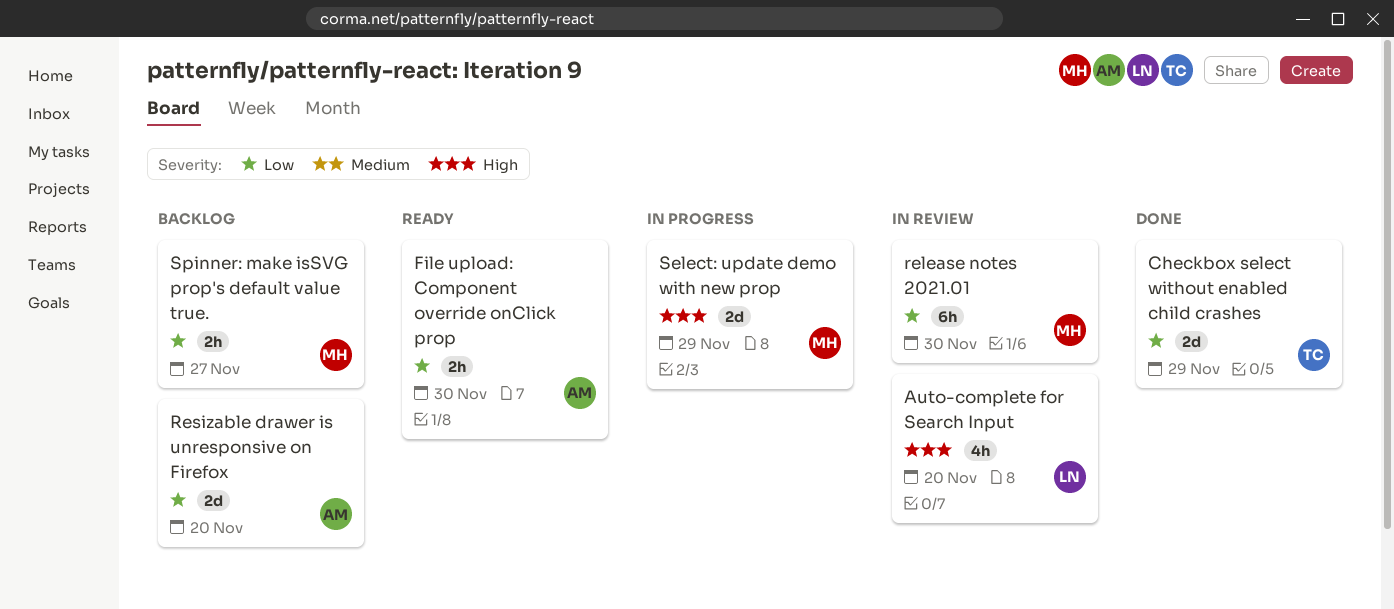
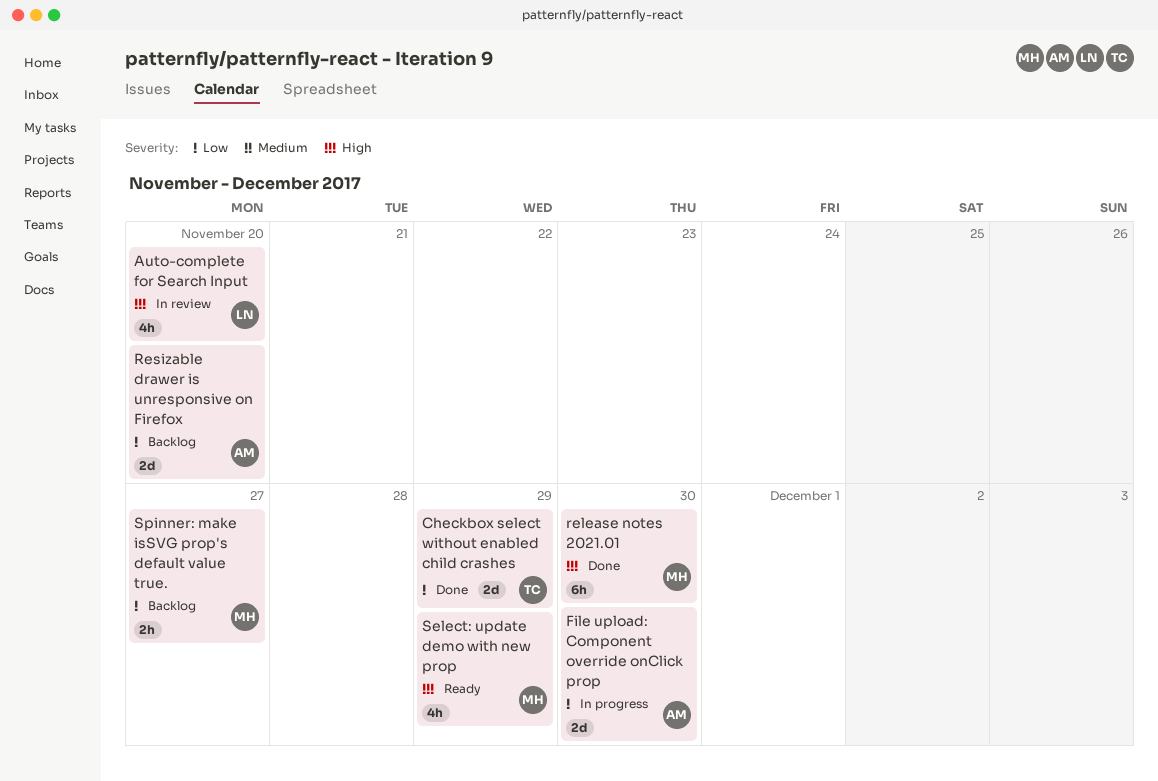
File upload: Component override onClick prop, status: Ready -> In progress
File upload: Component override onClick prop, estimate: 2h -> 2d
release notes 2021.01, status: In review -> Done
release notes 2021.01, priority: Low -> High
Select: update demo with new prop, status: In progress -> Ready
Select: update demo with new prop, estimate: 2d -> 4h

